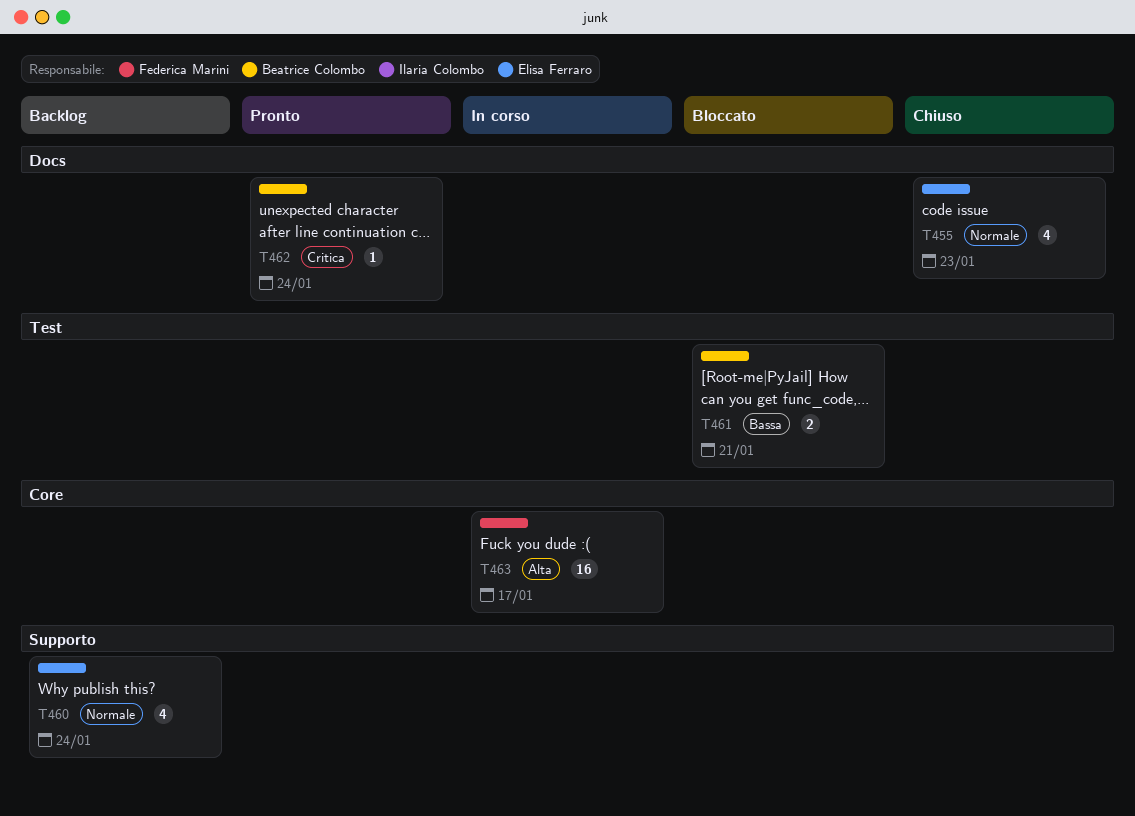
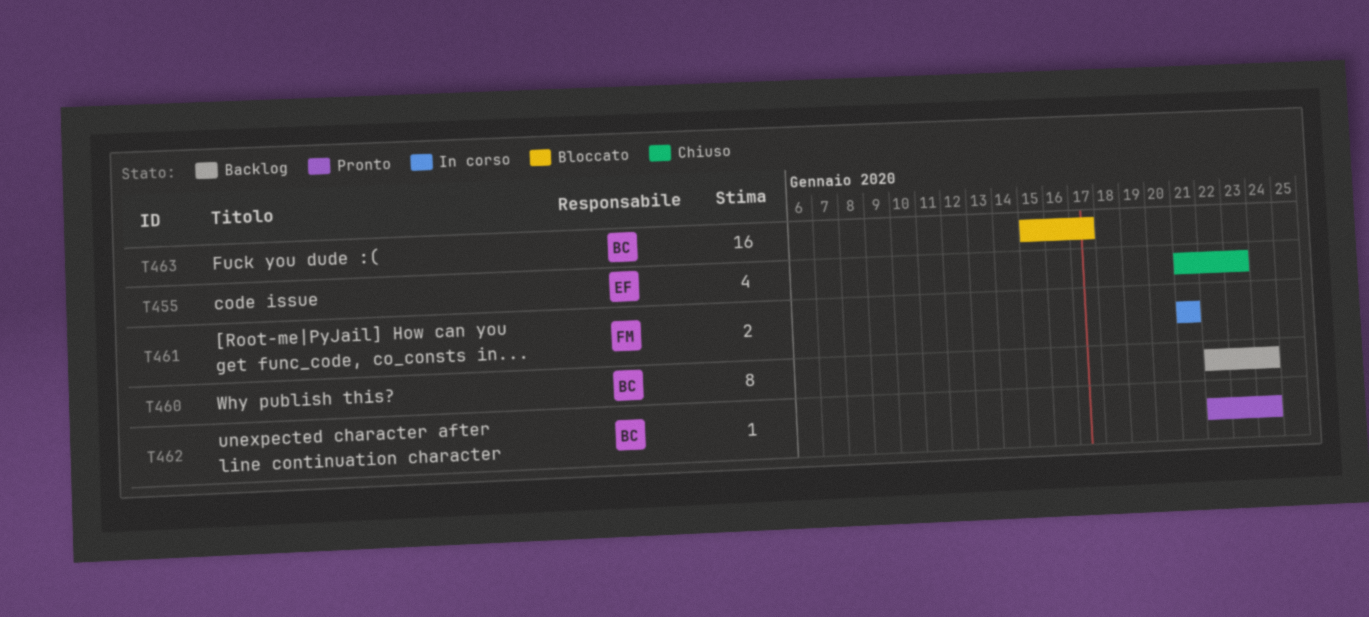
T460, owner: Elisa Ferraro -> Beatrice Colombo
T460, estimate: 4 -> 8
T461, status: Bloccato -> In corso
T461, owner: Beatrice Colombo -> Federica Marini
T463, status: In corso -> Bloccato
T463, owner: Federica Marini -> Beatrice Colombo

